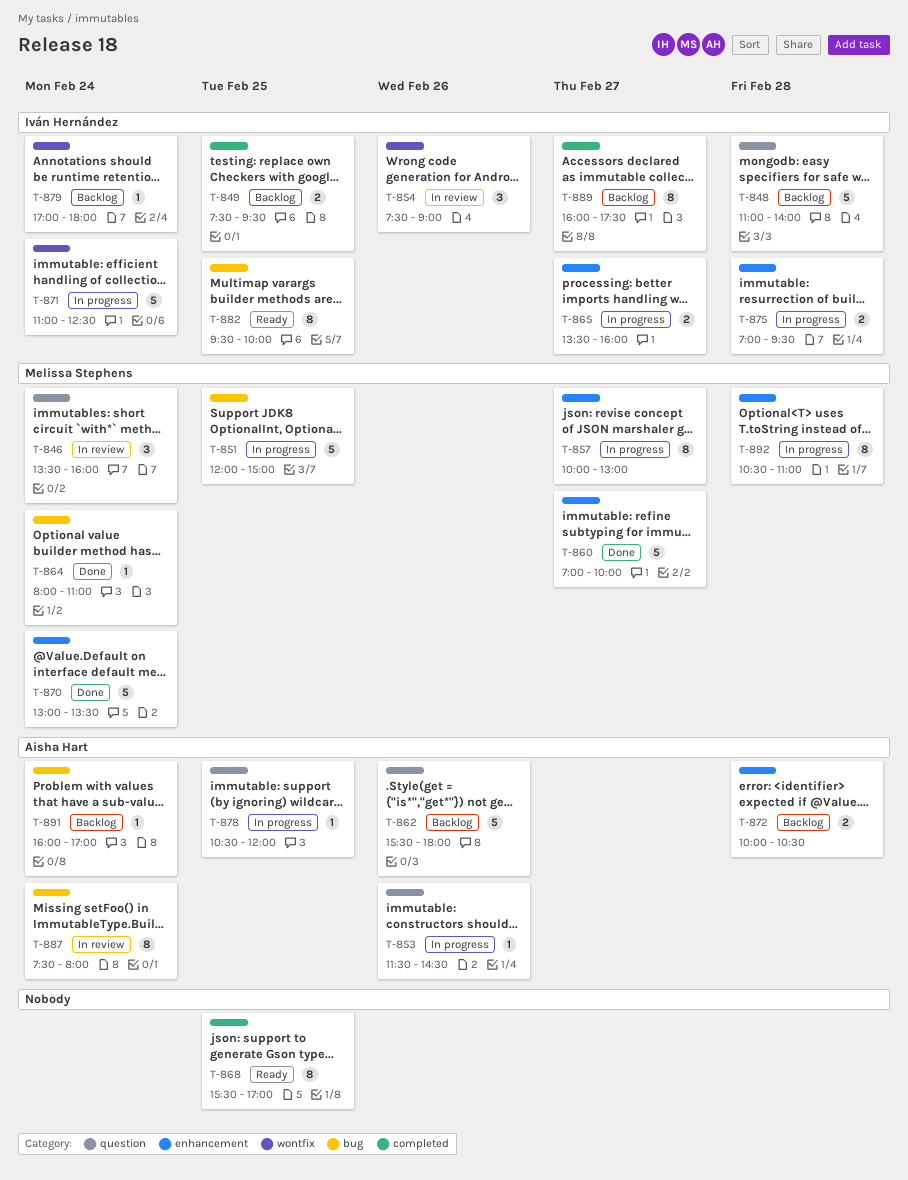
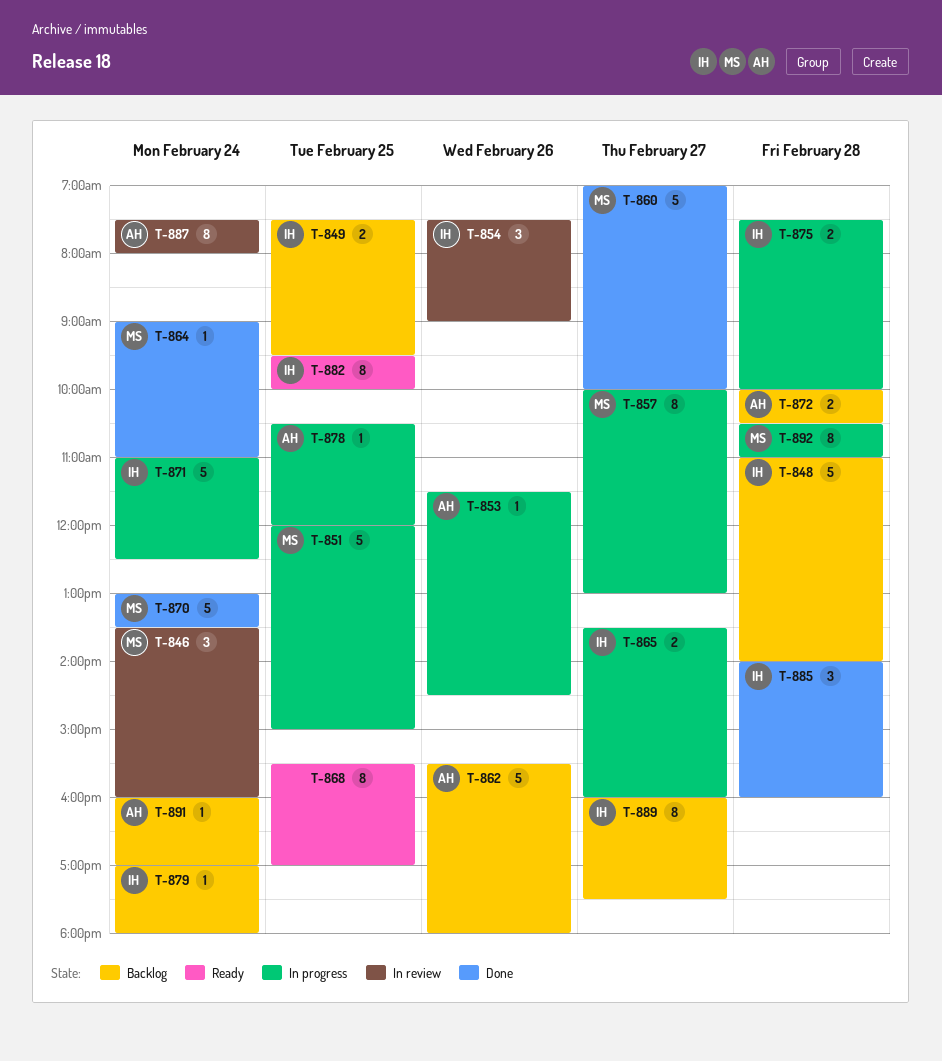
T-864, begins: 08:00 -> 09:00
T-875, begins: 07:00 -> 07:30
T-875, ends: 09:30 -> 10:00
T-885: none -> present

